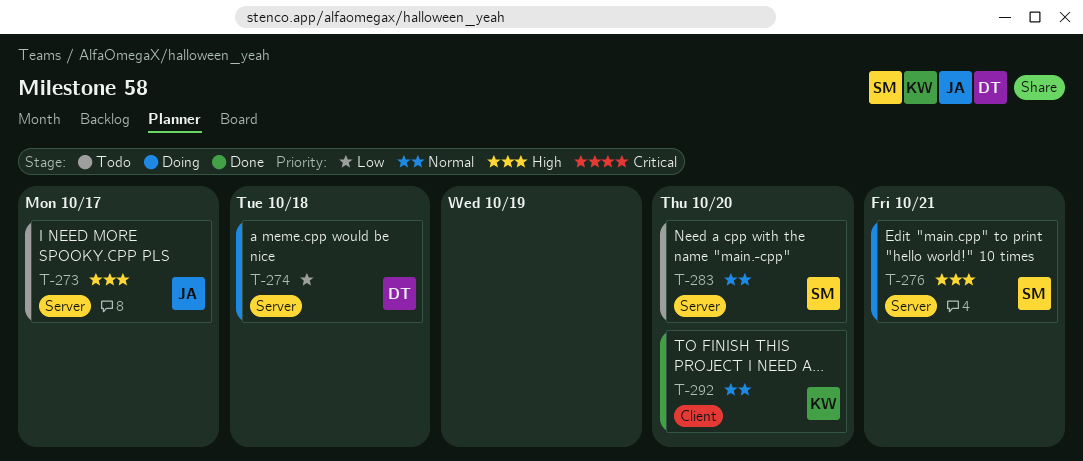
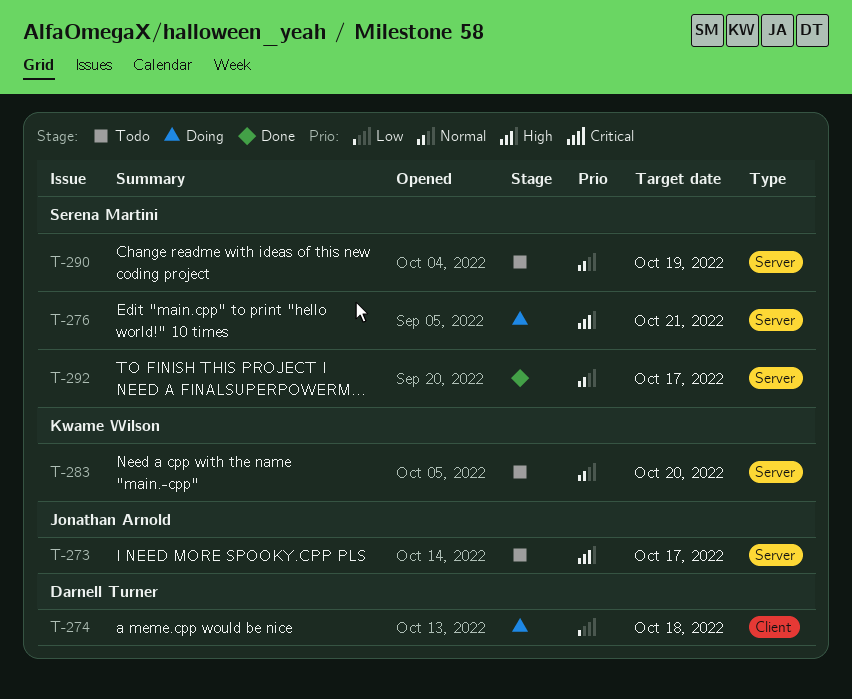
T-274, label: Server -> Client
T-283, owner: Serena Martini -> Kwame Wilson
T-290: none -> present
T-292, owner: Kwame Wilson -> Serena Martini
T-292, label: Client -> Server
T-292, due: Oct 20 -> Oct 17

